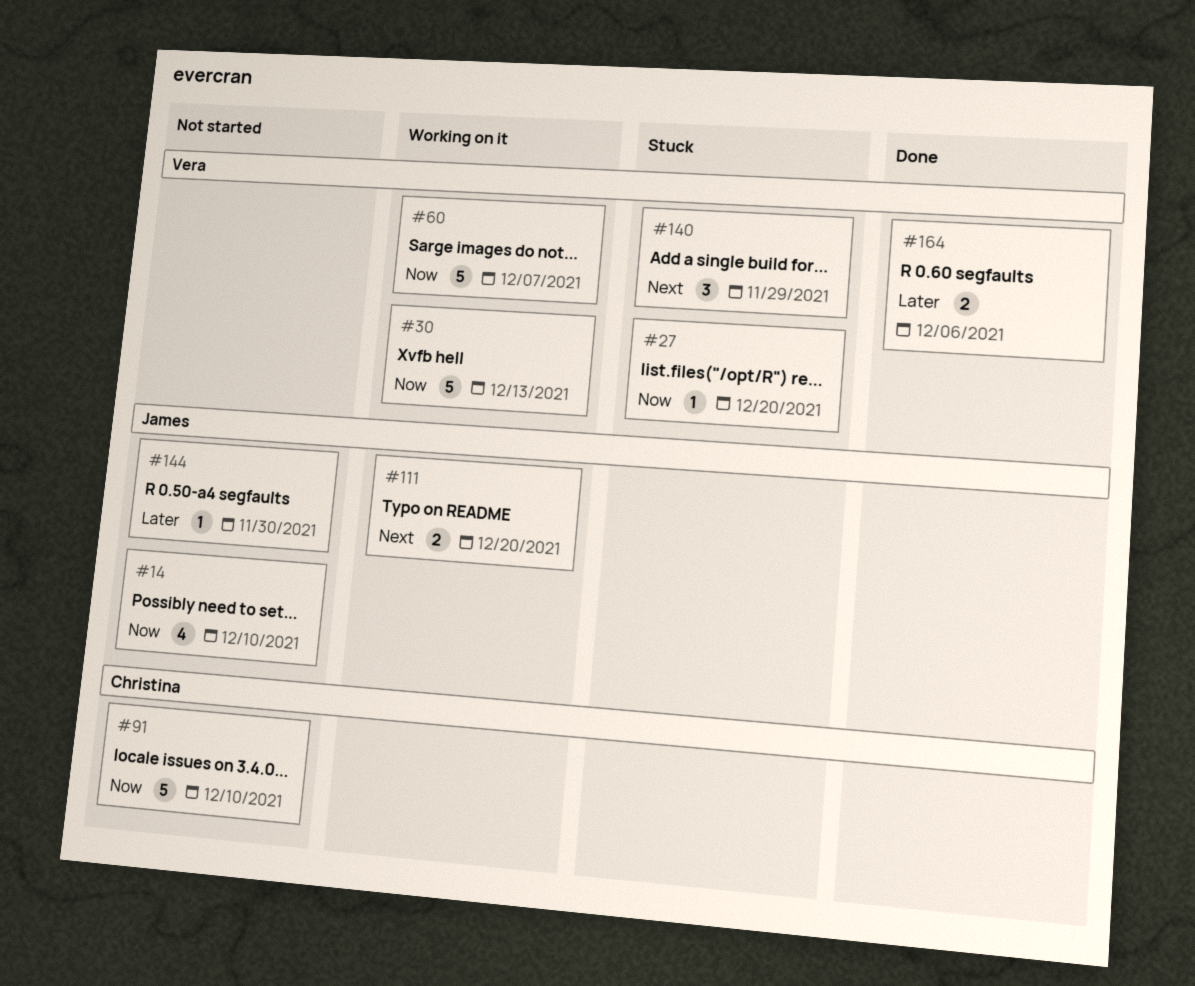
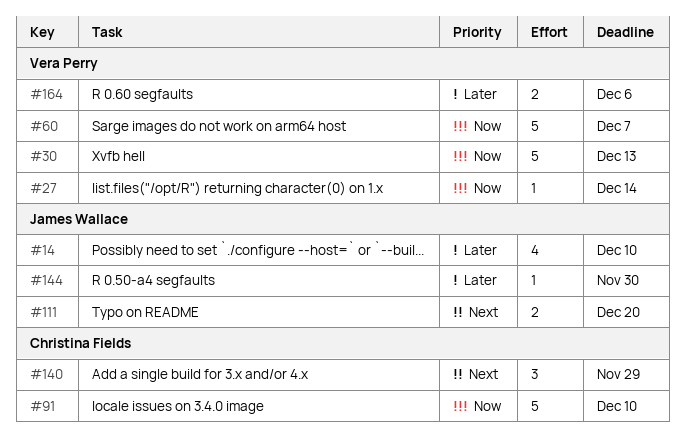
#14, priority: Now -> Later
#27, due: Dec 20 -> Dec 14
#140, owner: Vera Perry -> Christina Fields

